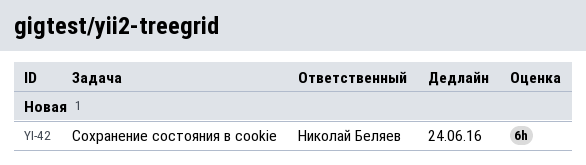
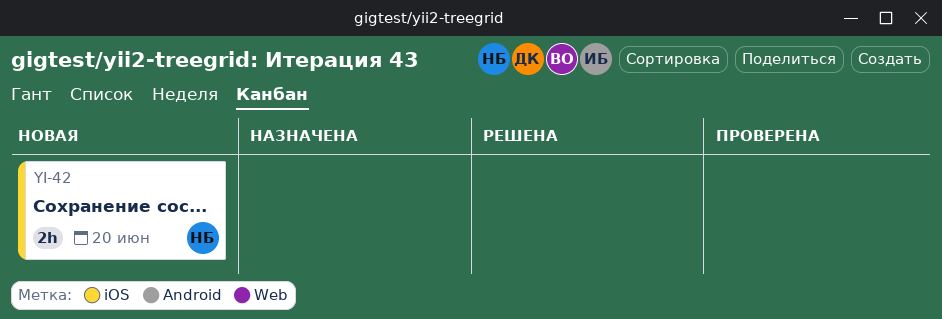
YI-42, estimate: 6h -> 2h
YI-42, due: Jun 24 -> Jun 20

